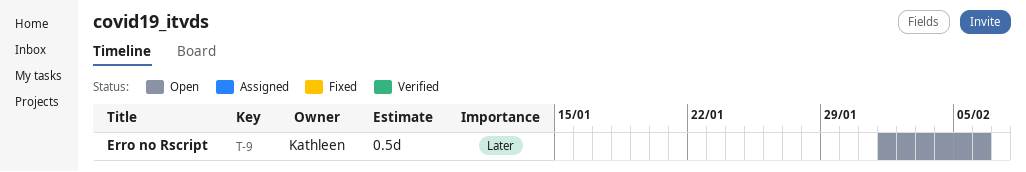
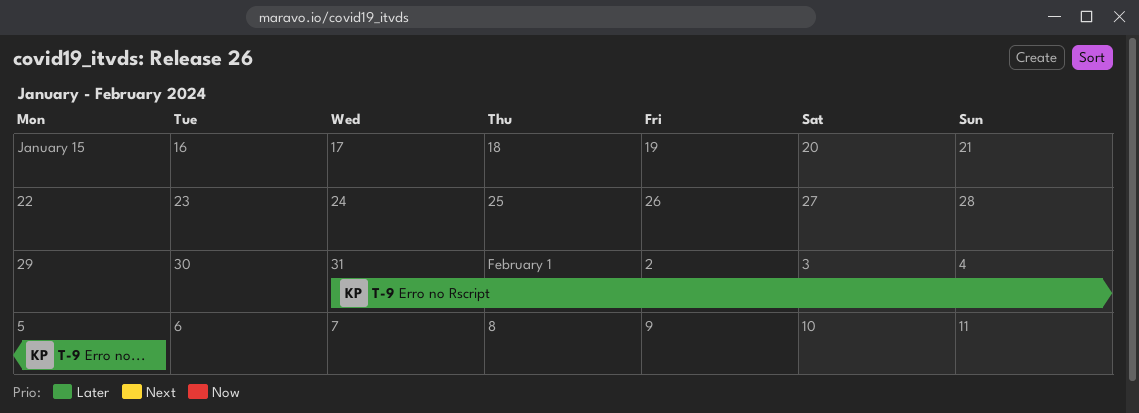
T-9, start: Feb 1 -> Jan 31
T-9, due: Feb 6 -> Feb 5

